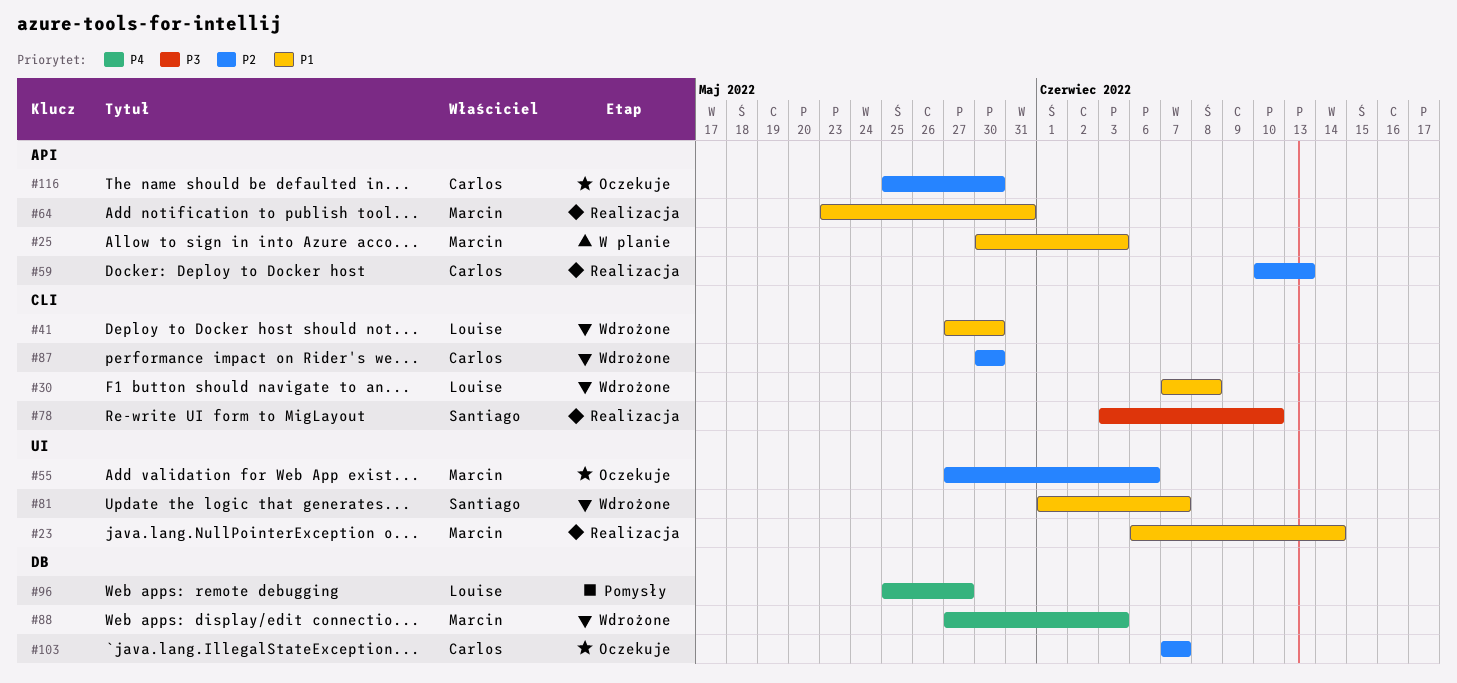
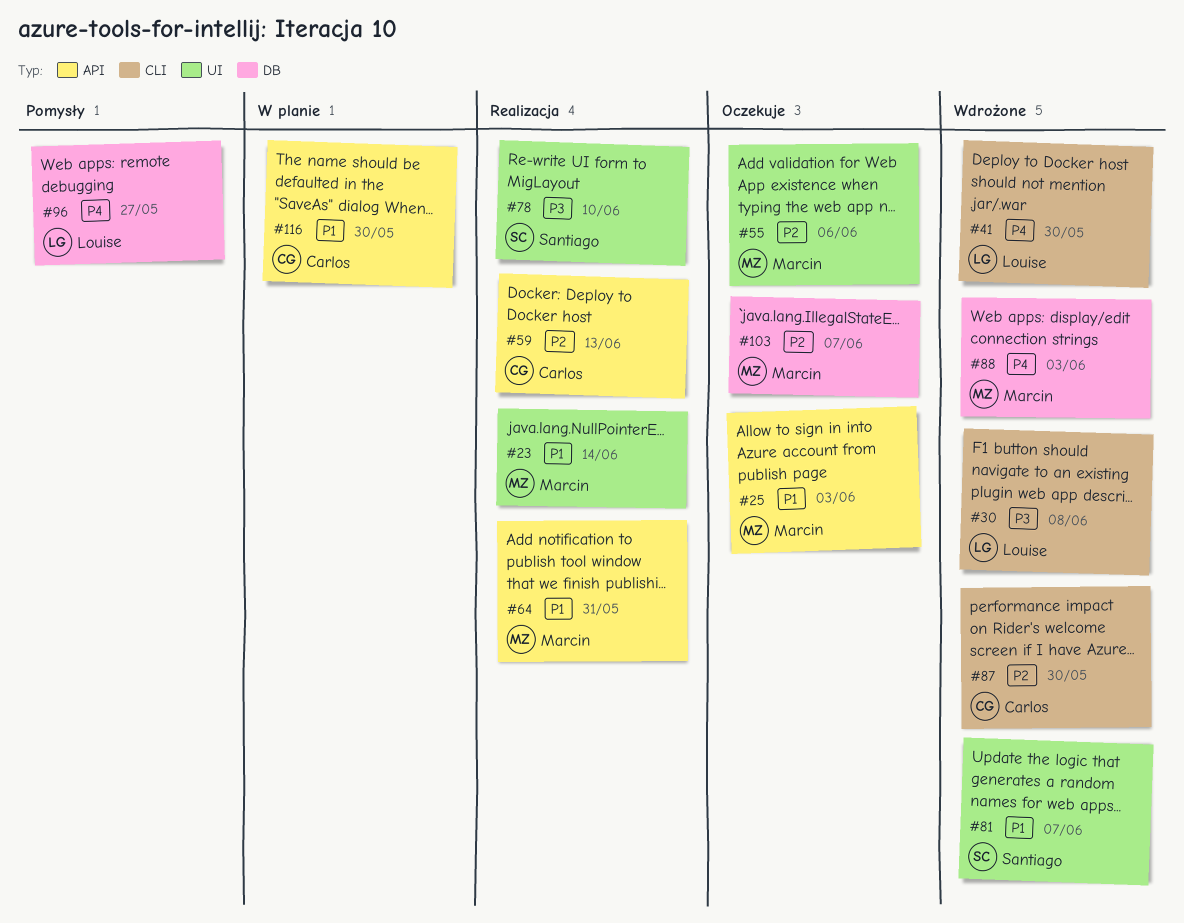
#25, status: W planie -> Oczekuje
#30, priority: P1 -> P3
#41, priority: P1 -> P4
#78, label: CLI -> UI
#103, owner: Carlos -> Marcin
#116, status: Oczekuje -> W planie
#116, priority: P2 -> P1

